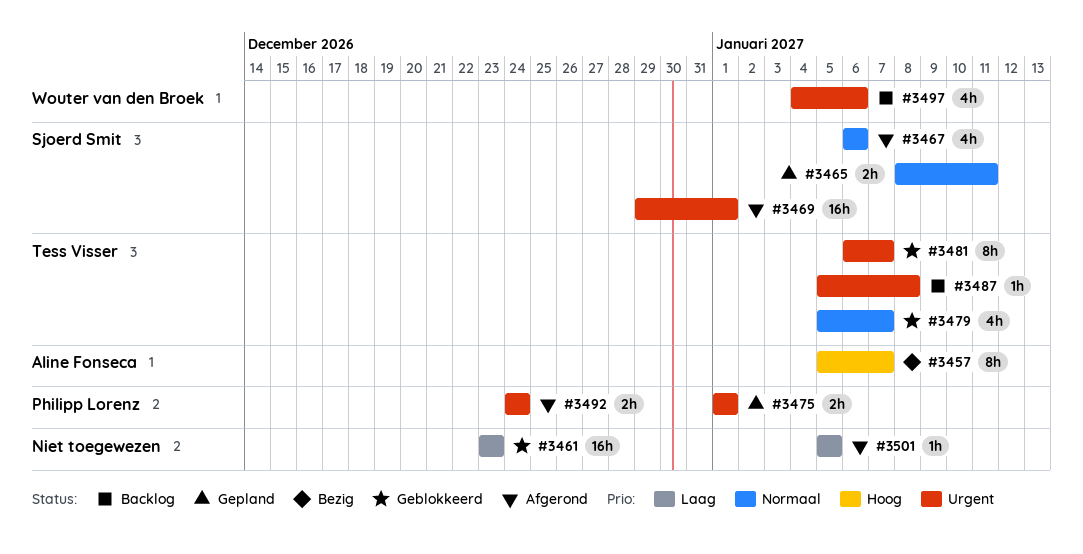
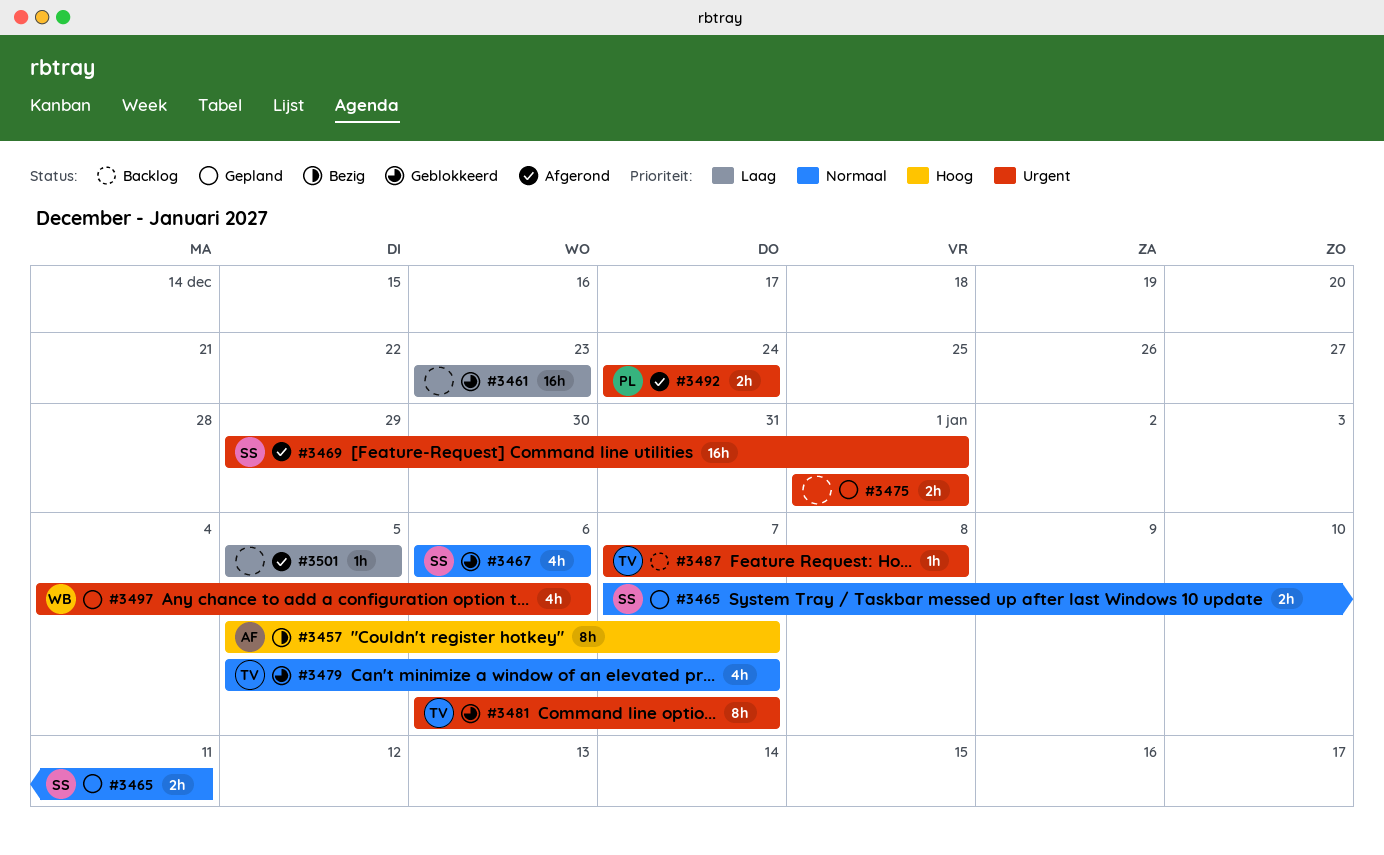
#3465, start: Jan 8 -> Jan 7
#3467, status: Afgerond -> Geblokkeerd
#3475, owner: Philipp Lorenz -> none
#3487, start: Jan 5 -> Jan 7
#3497, status: Backlog -> Gepland

